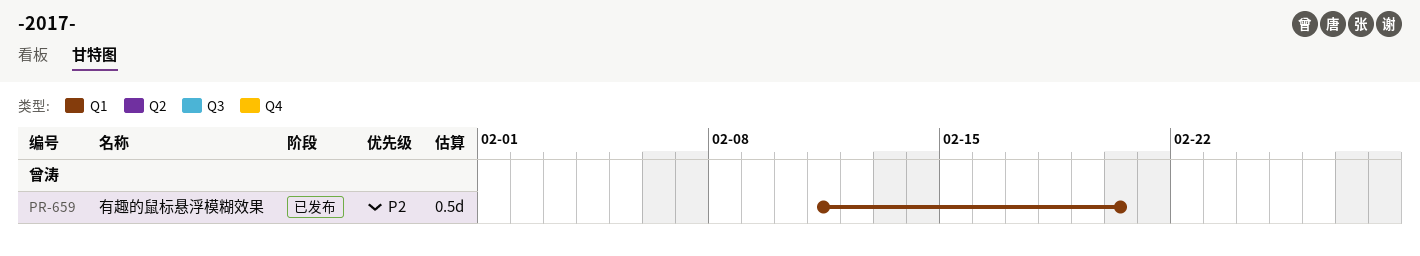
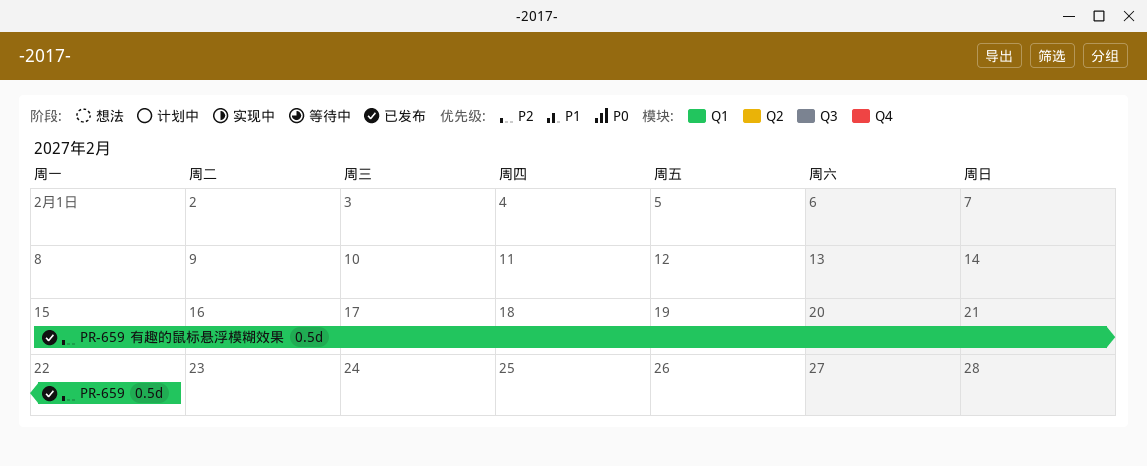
PR-659, start: Feb 11 -> Feb 15
PR-659, due: Feb 20 -> Feb 22

